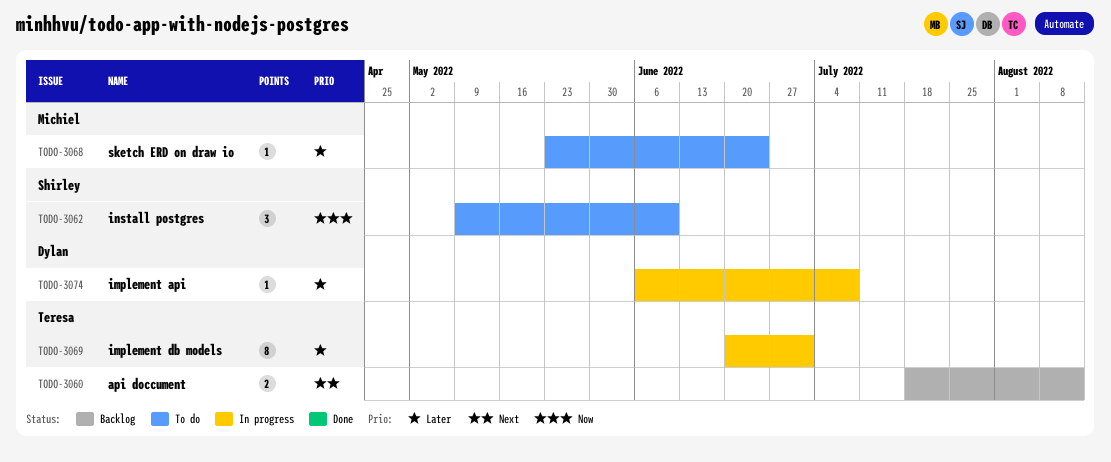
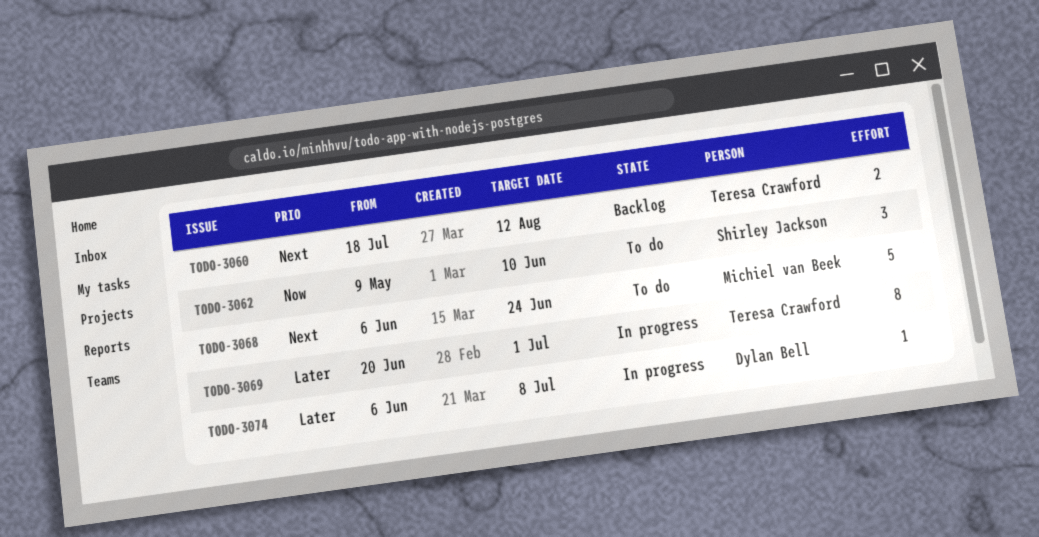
TODO-3068, priority: Later -> Next
TODO-3068, estimate: 1 -> 5
TODO-3068, start: May 23 -> Jun 6

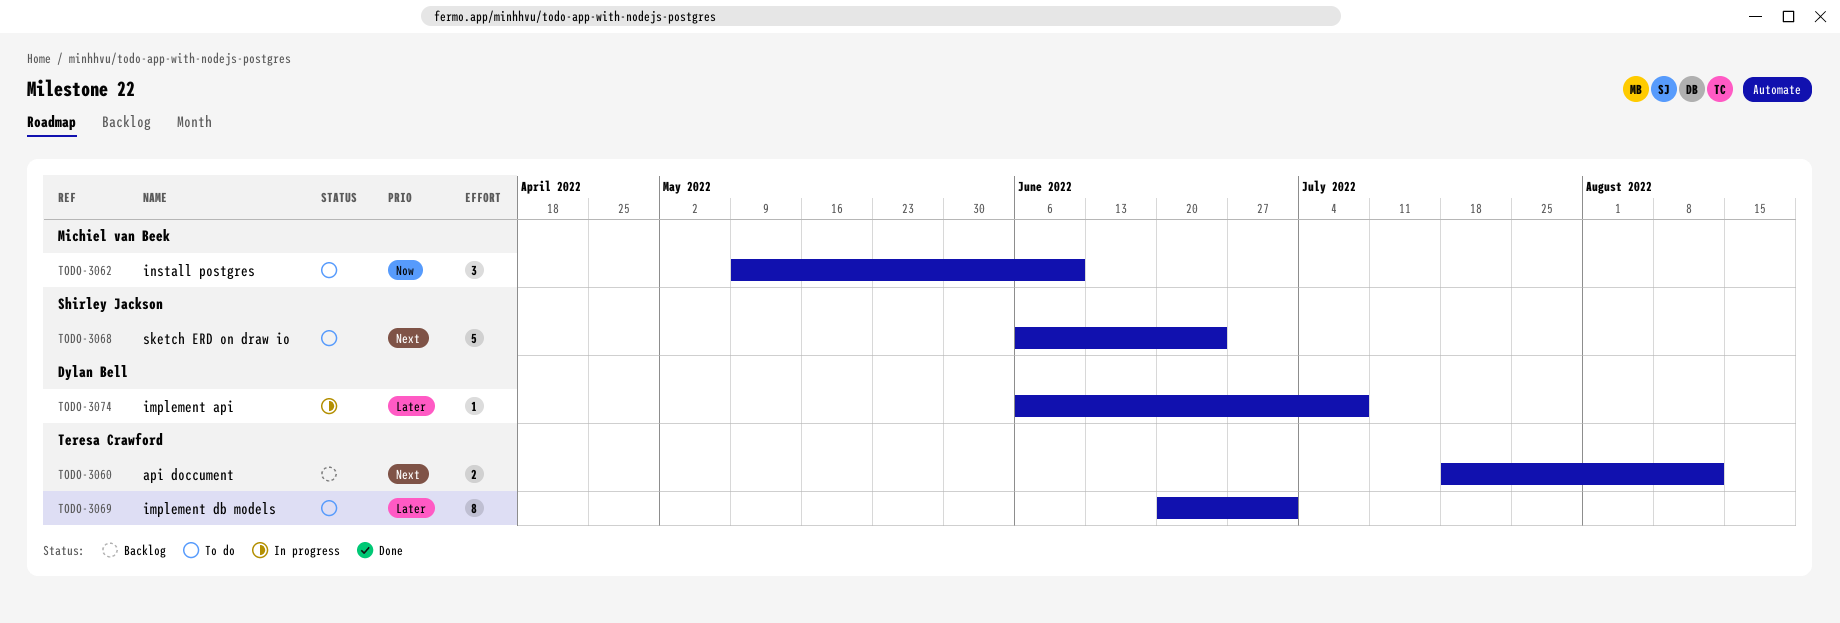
TODO-3062, owner: Shirley Jackson -> Michiel van Beek
TODO-3068, owner: Michiel van Beek -> Shirley Jackson
TODO-3069, status: In progress -> To do

